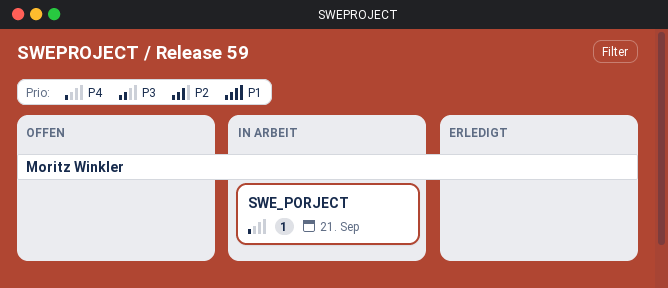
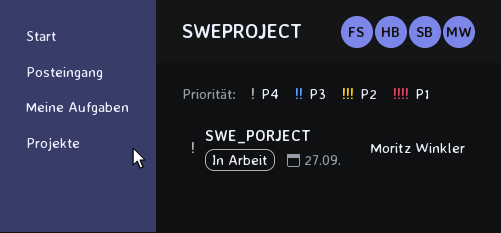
SWE_PORJECT, due: Sep 21 -> Sep 27

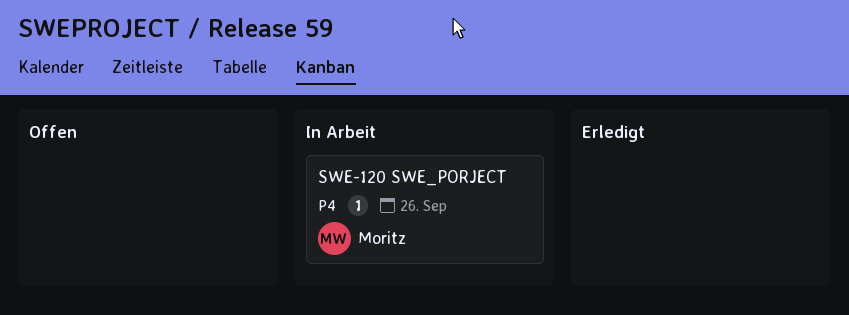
SWE_PORJECT, due: Sep 27 -> Sep 26

